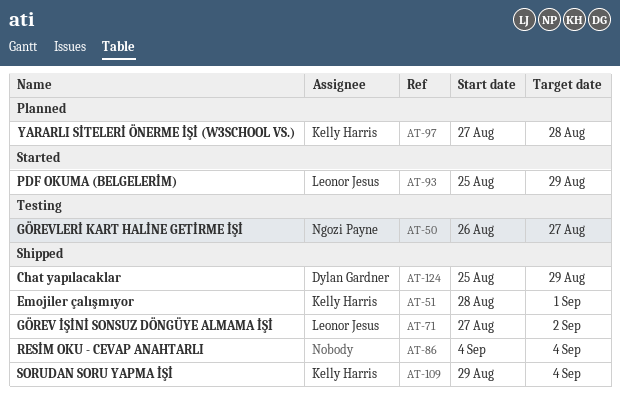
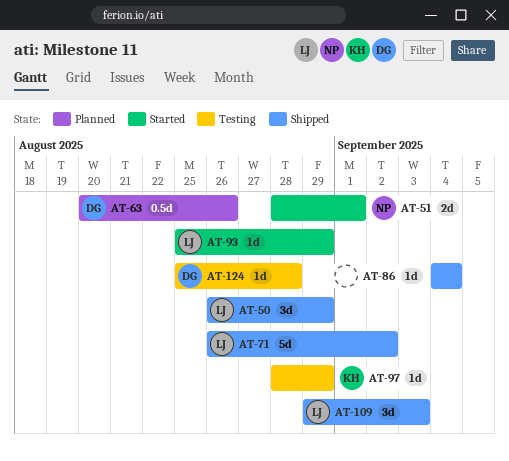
AT-50, status: Testing -> Shipped
AT-50, owner: Ngozi Payne -> Leonor Jesus
AT-50, due: Aug 27 -> Aug 29
AT-51, status: Shipped -> Started
AT-51, owner: Kelly Harris -> Ngozi Payne
AT-63: none -> present
AT-71, start: Aug 27 -> Aug 26
AT-97, status: Planned -> Testing
AT-97, start: Aug 27 -> Aug 28
AT-97, due: Aug 28 -> Aug 29
AT-109, owner: Kelly Harris -> Leonor Jesus
AT-109, due: Sep 4 -> Sep 3
AT-124, status: Shipped -> Testing
AT-124, due: Aug 29 -> Aug 28

